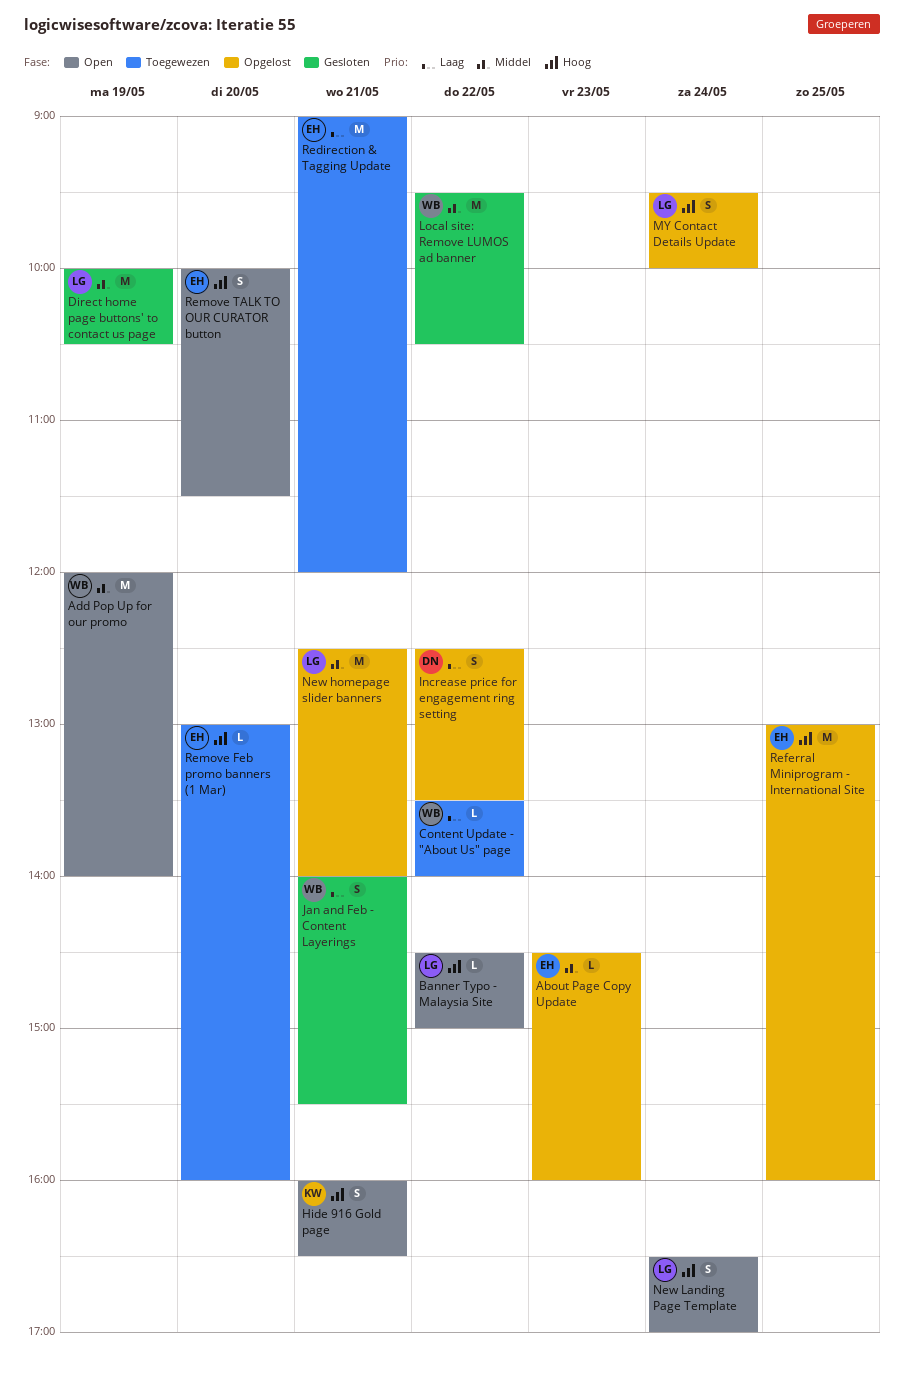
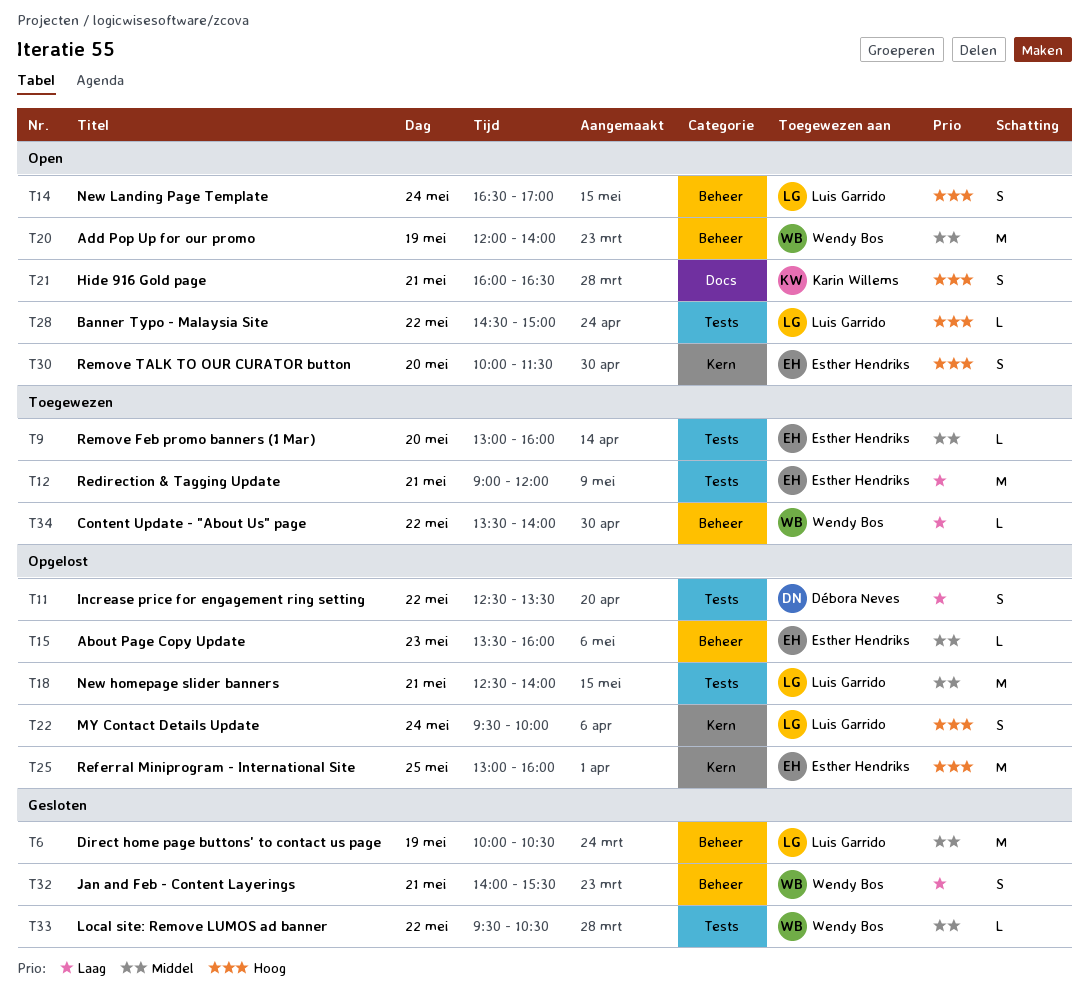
About Page Copy Update, begins: 14:30 -> 13:30
Local site: Remove LUMOS ad banner, estimate: M -> L
Remove Feb promo banners (1 Mar), priority: Hoog -> Middel

